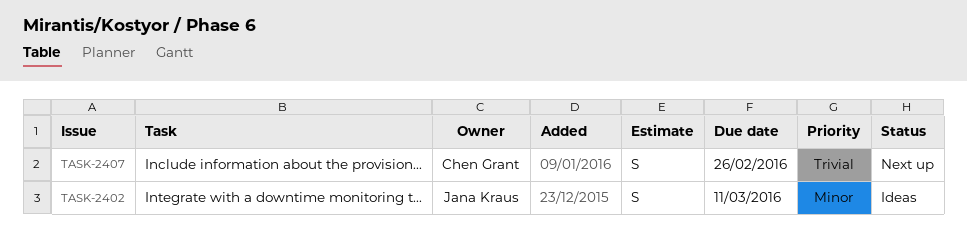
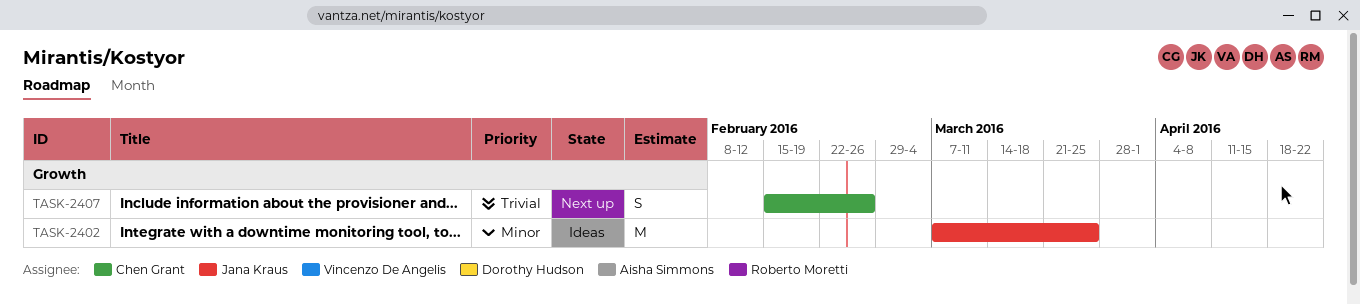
TASK-2402, estimate: S -> M
TASK-2402, due: Mar 11 -> Mar 25

